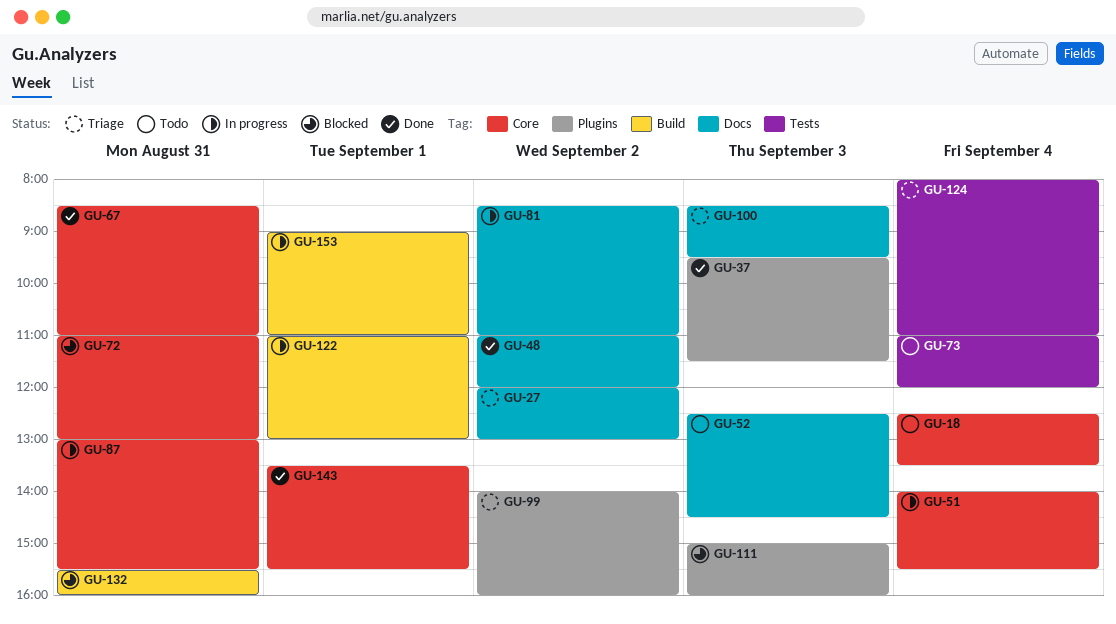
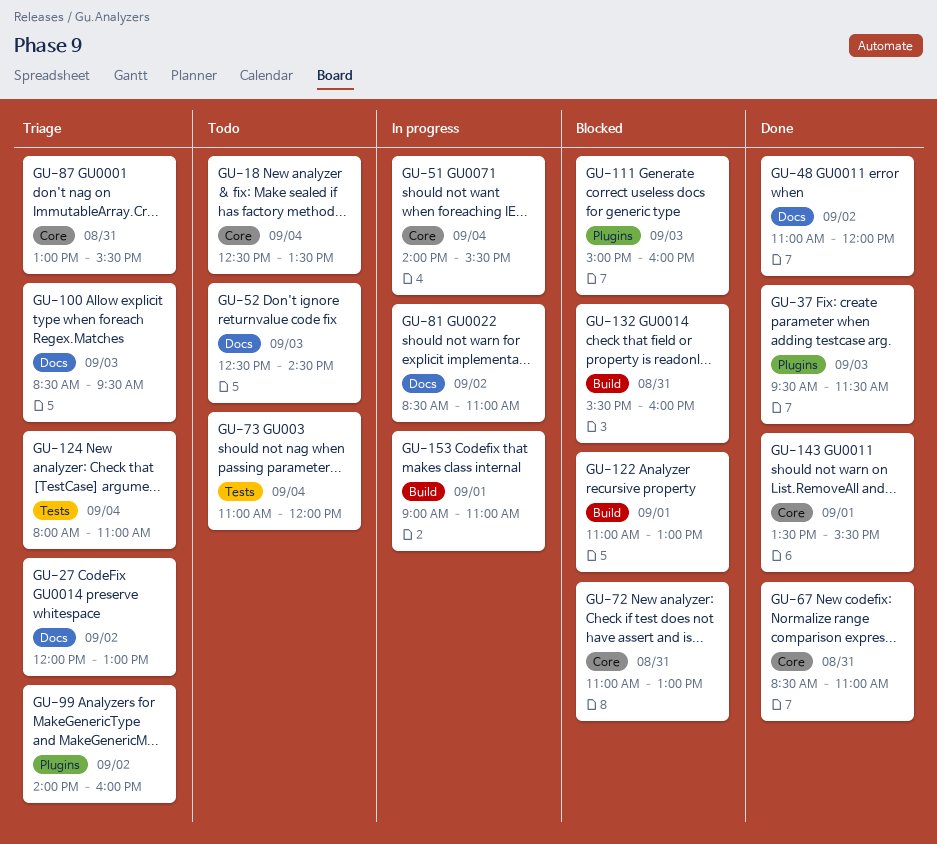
GU-87, status: In progress -> Triage
GU-122, status: In progress -> Blocked

